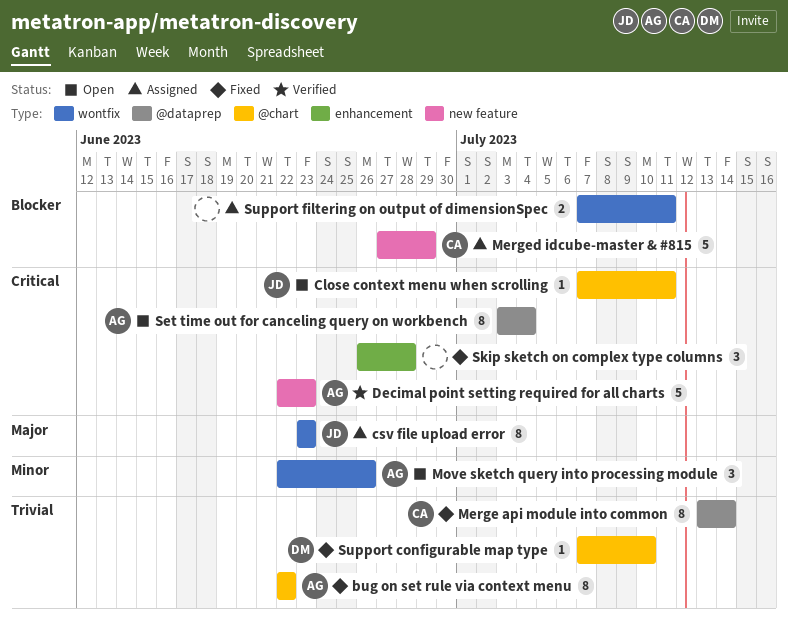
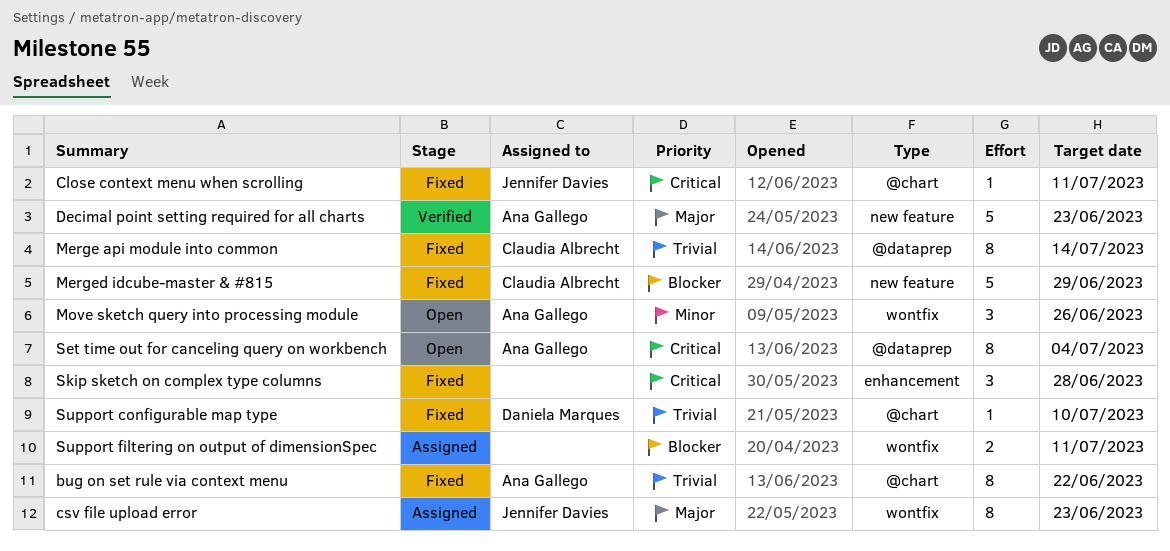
Close context menu when scrolling, status: Open -> Fixed
Decimal point setting required for all charts, priority: Critical -> Major
Merged idcube-master & #815, status: Assigned -> Fixed

